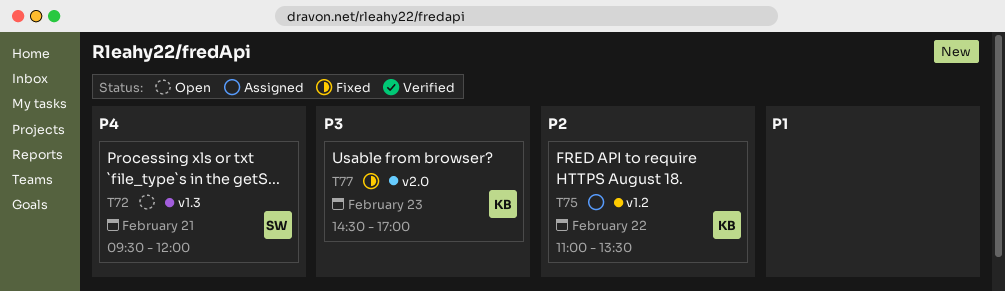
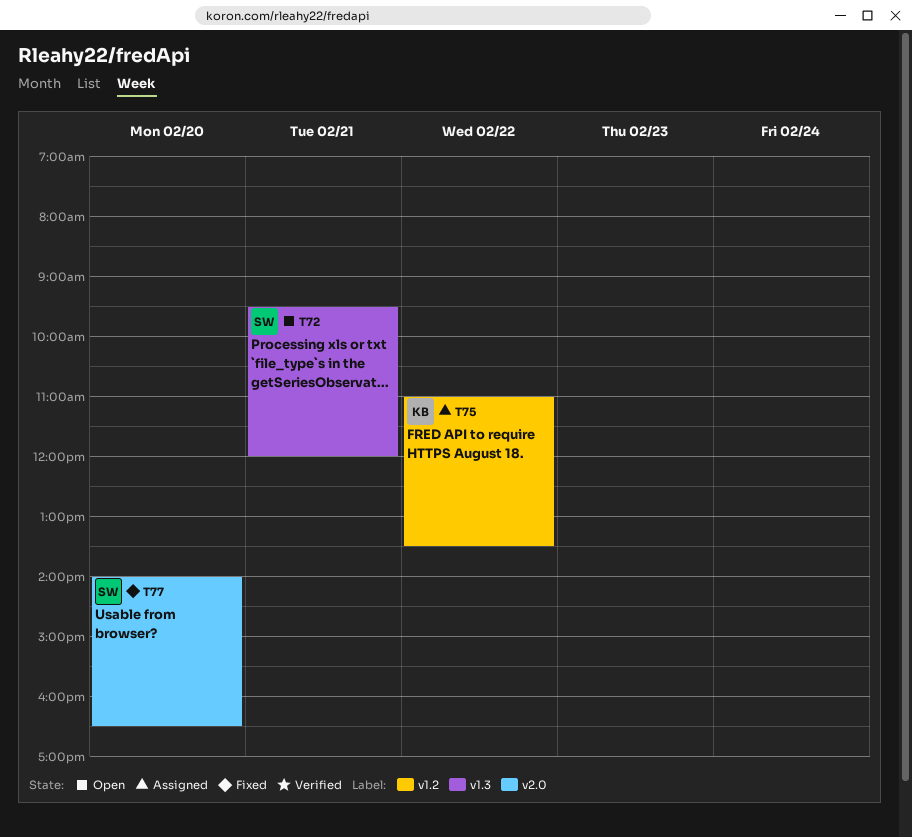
T77, owner: KB -> SW
T77, day: Feb 23 -> Feb 20
T77, begins: 14:30 -> 14:00
T77, ends: 17:00 -> 16:30

